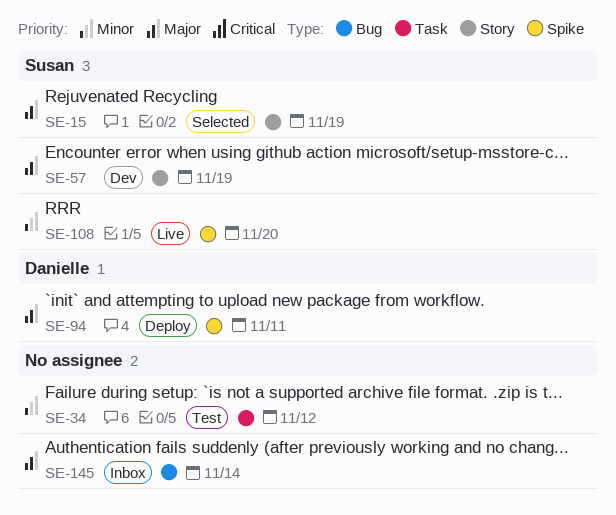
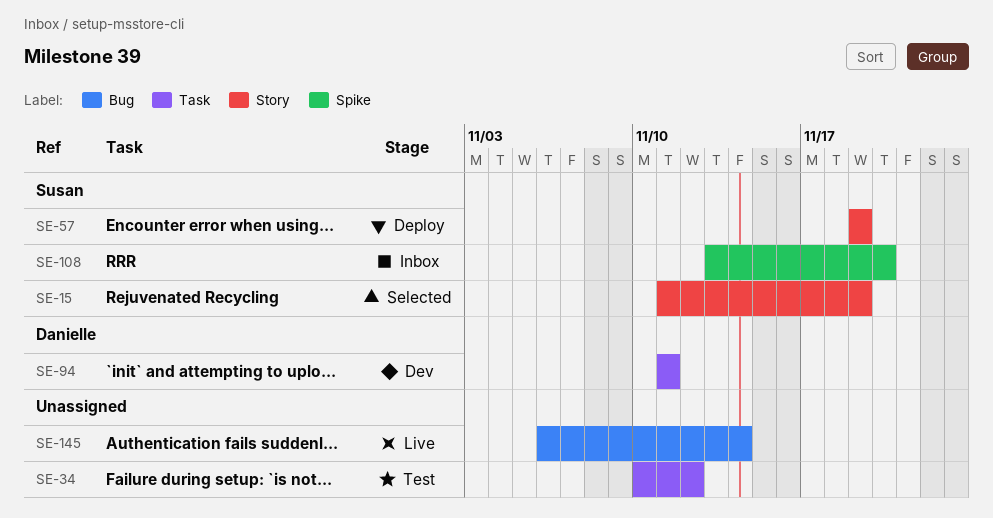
SE-57, status: Dev -> Deploy
SE-94, status: Deploy -> Dev
SE-94, label: Spike -> Task
SE-108, status: Live -> Inbox
SE-145, status: Inbox -> Live

